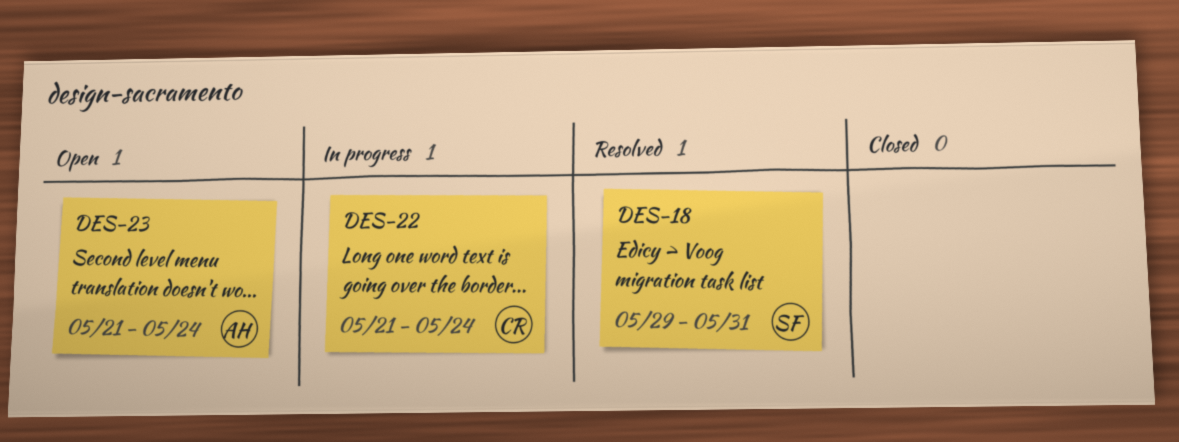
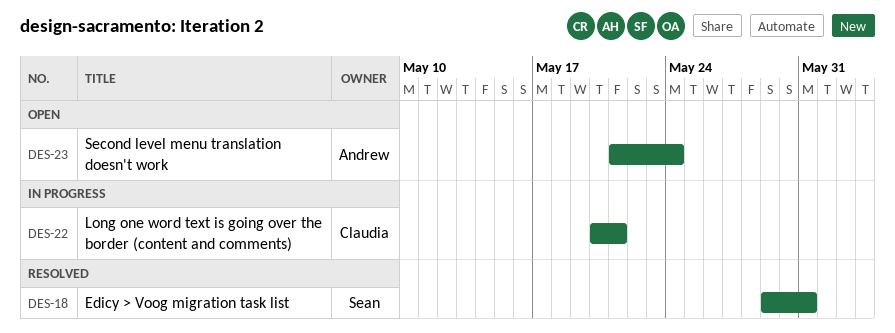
DES-22, start: May 21 -> May 20
DES-22, due: May 24 -> May 21

